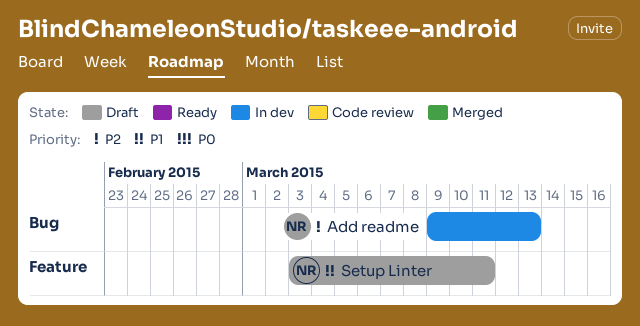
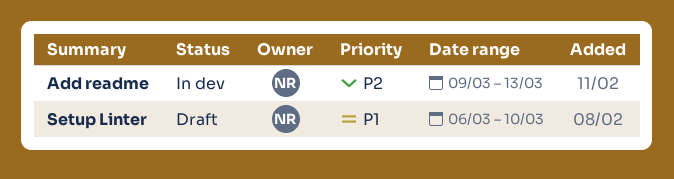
Setup Linter, start: Mar 3 -> Mar 6
Setup Linter, due: Mar 11 -> Mar 10

